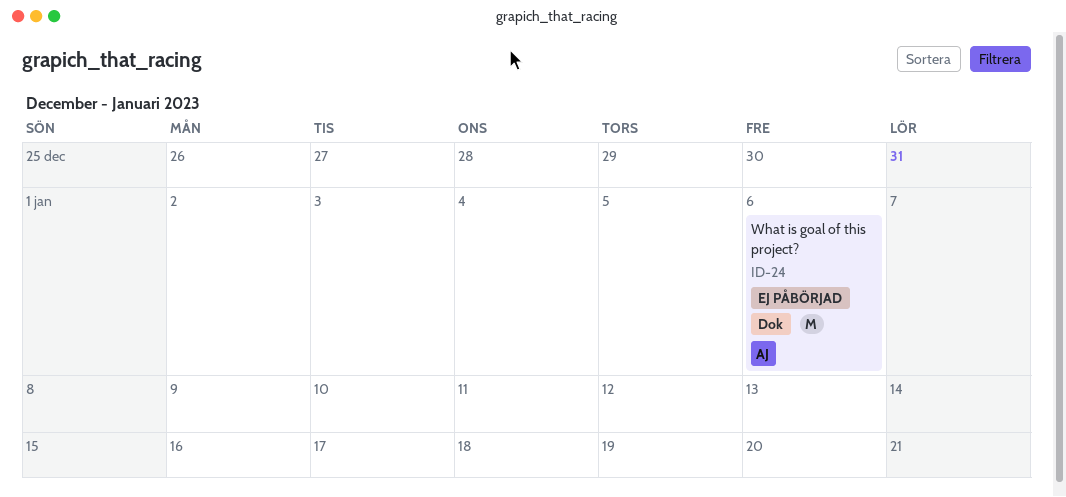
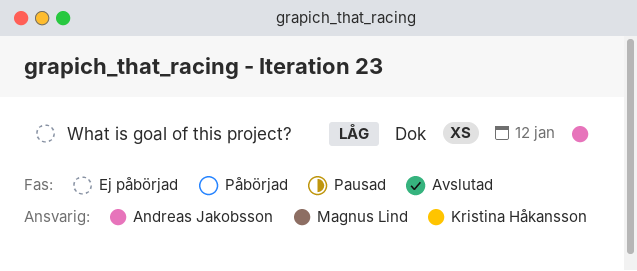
What is goal of this project?, estimate: M -> XS
What is goal of this project?, due: Jan 6 -> Jan 12

